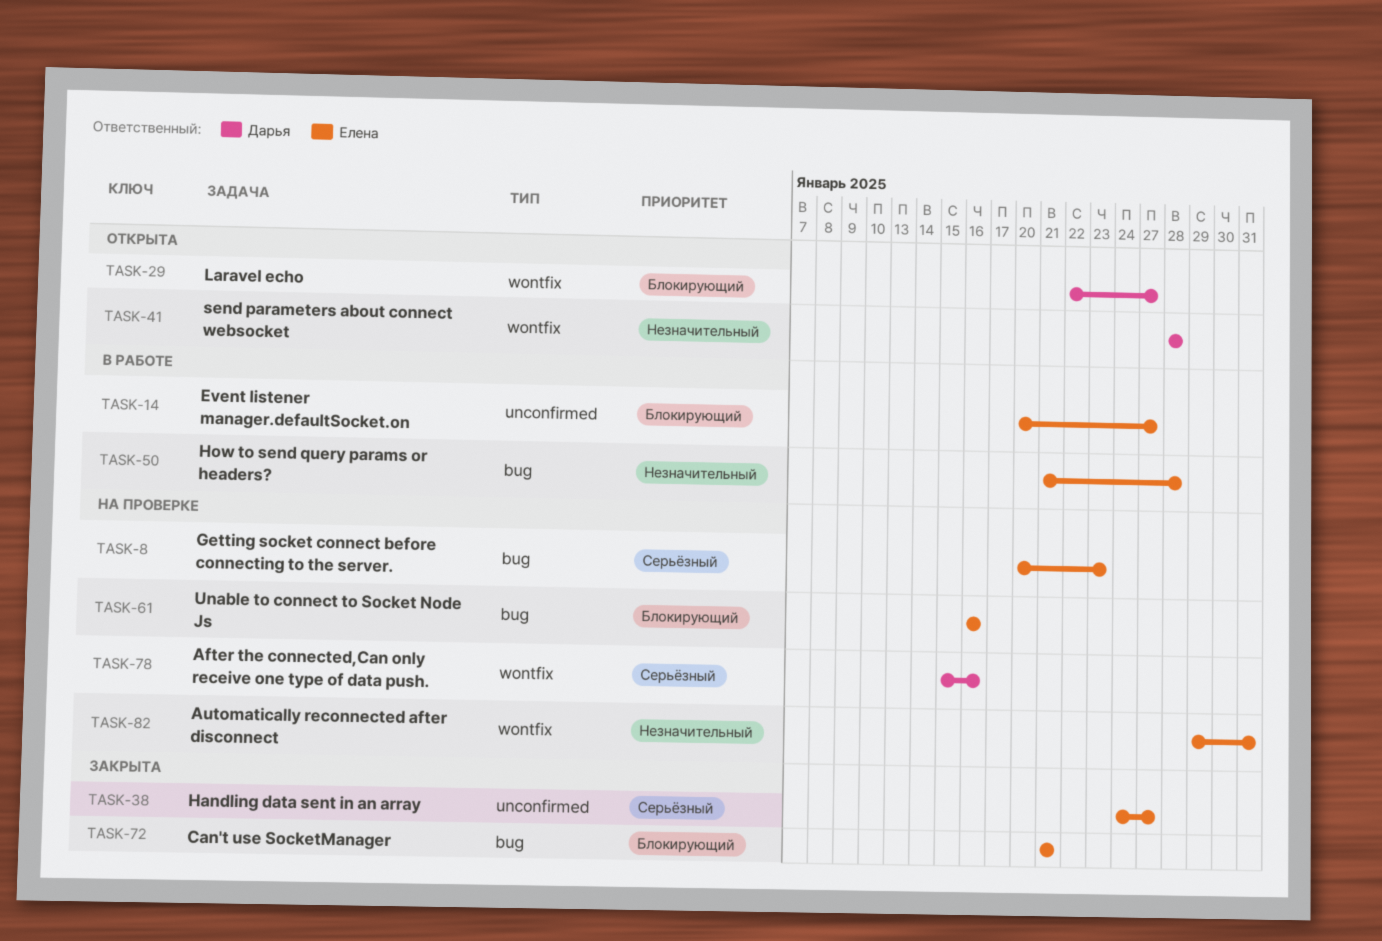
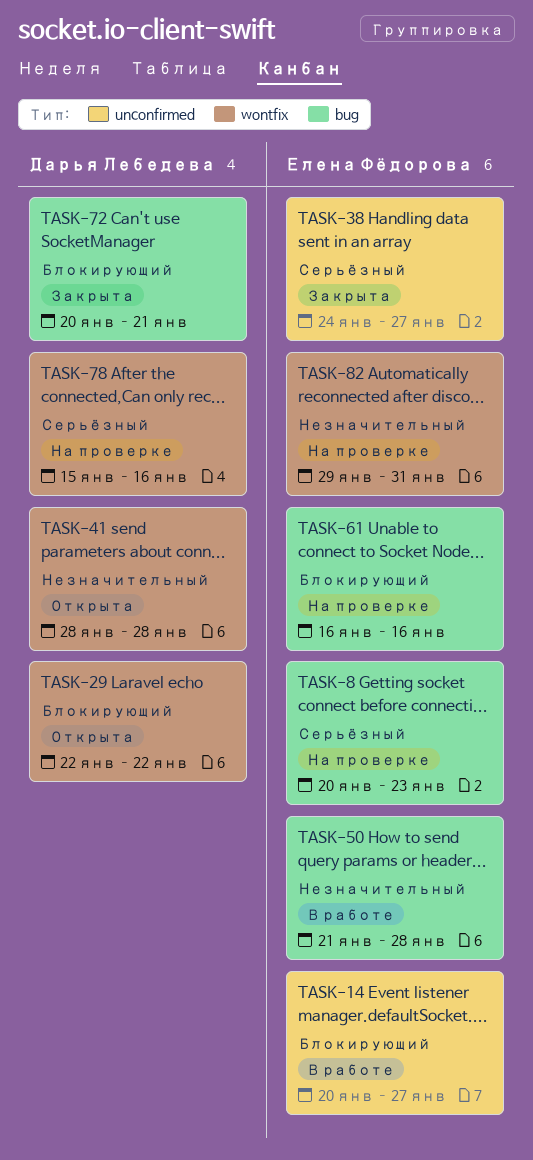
TASK-29, due: Jan 27 -> Jan 22
TASK-72, owner: Елена Фёдорова -> Дарья Лебедева
TASK-72, start: Jan 21 -> Jan 20

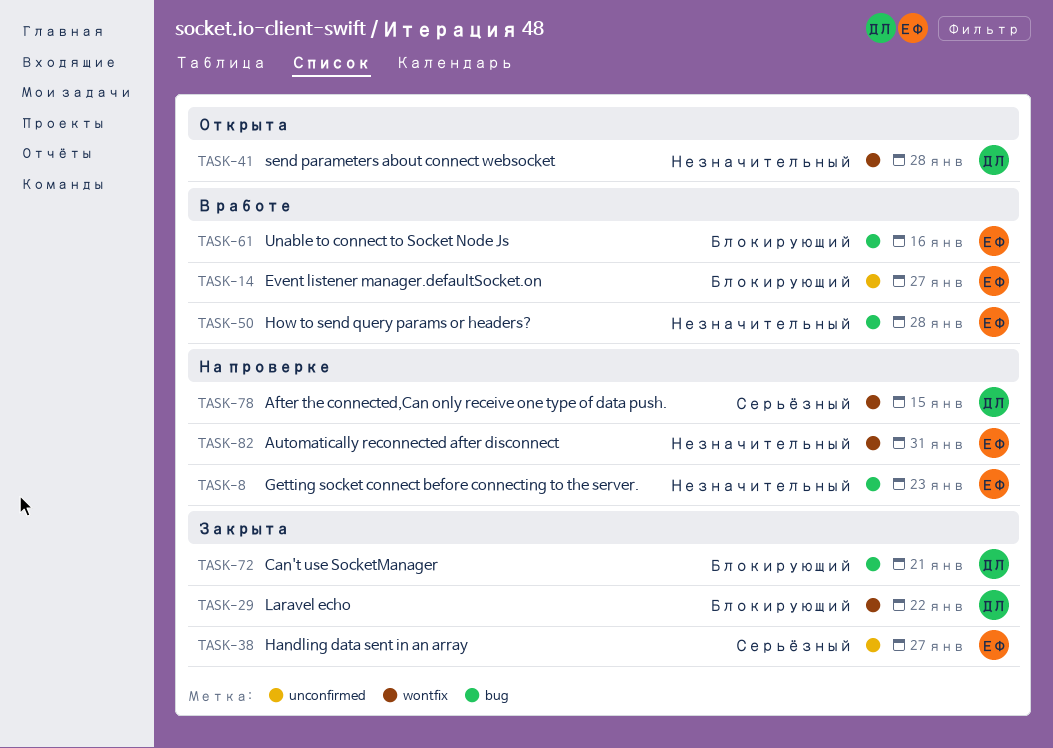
TASK-8, priority: Серьёзный -> Незначительный
TASK-29, status: Открыта -> Закрыта
TASK-61, status: На проверке -> В работе
TASK-78, due: Jan 16 -> Jan 15

